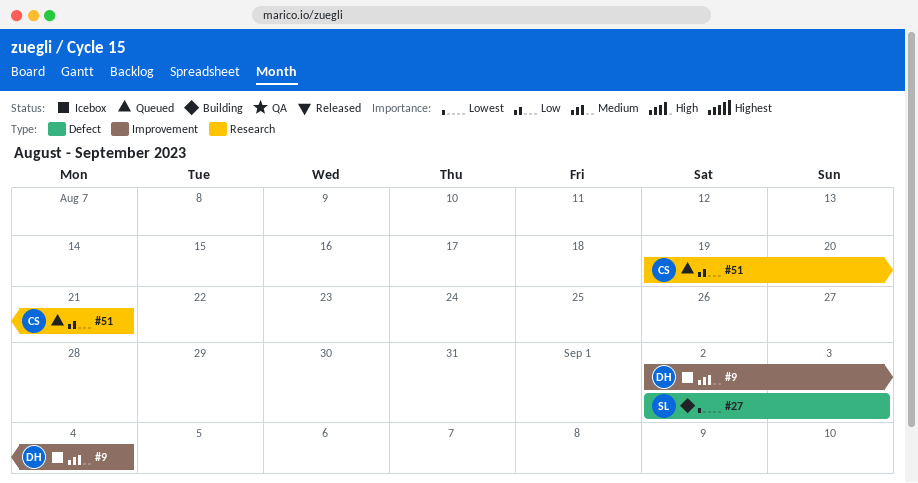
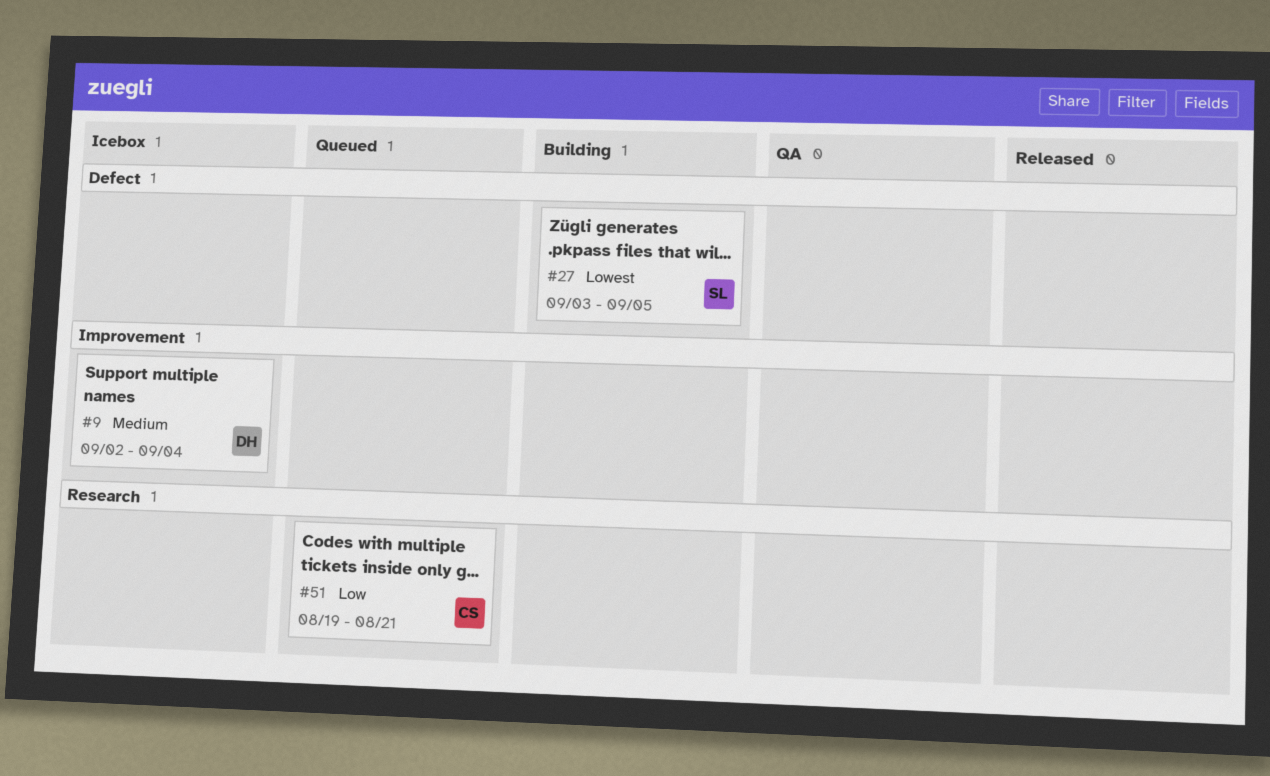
#27, start: Sep 2 -> Sep 3
#27, due: Sep 3 -> Sep 5

